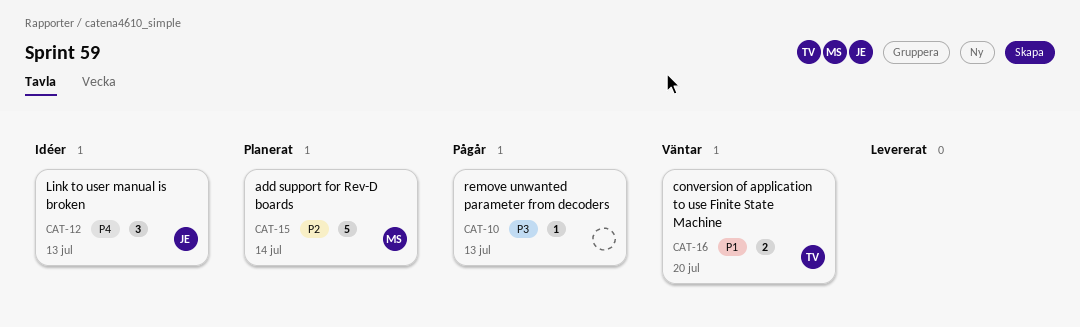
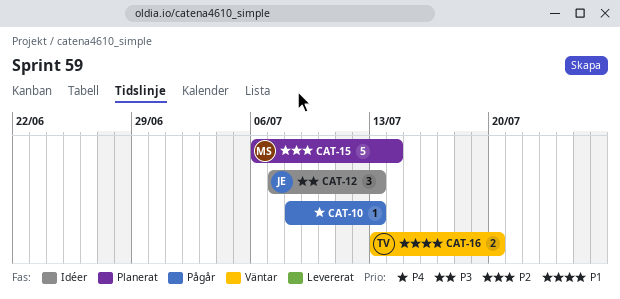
CAT-10, priority: P3 -> P4
CAT-12, priority: P4 -> P3

